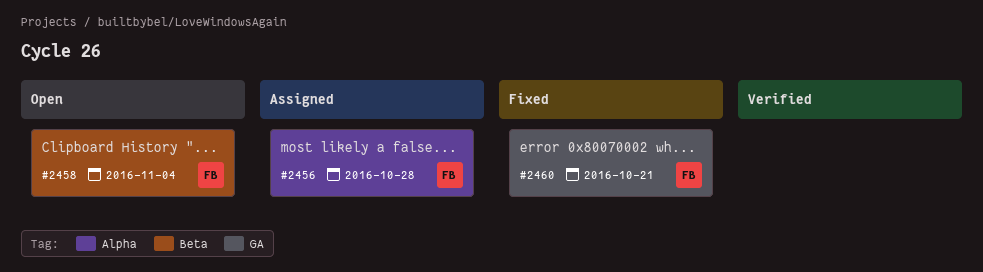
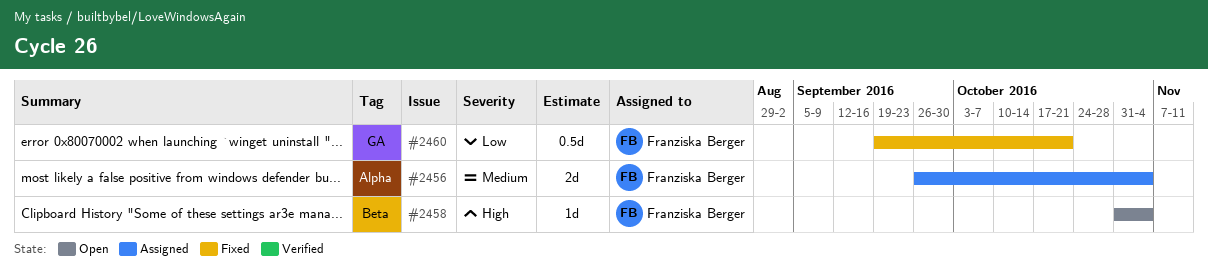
#2456, due: Oct 28 -> Nov 4

